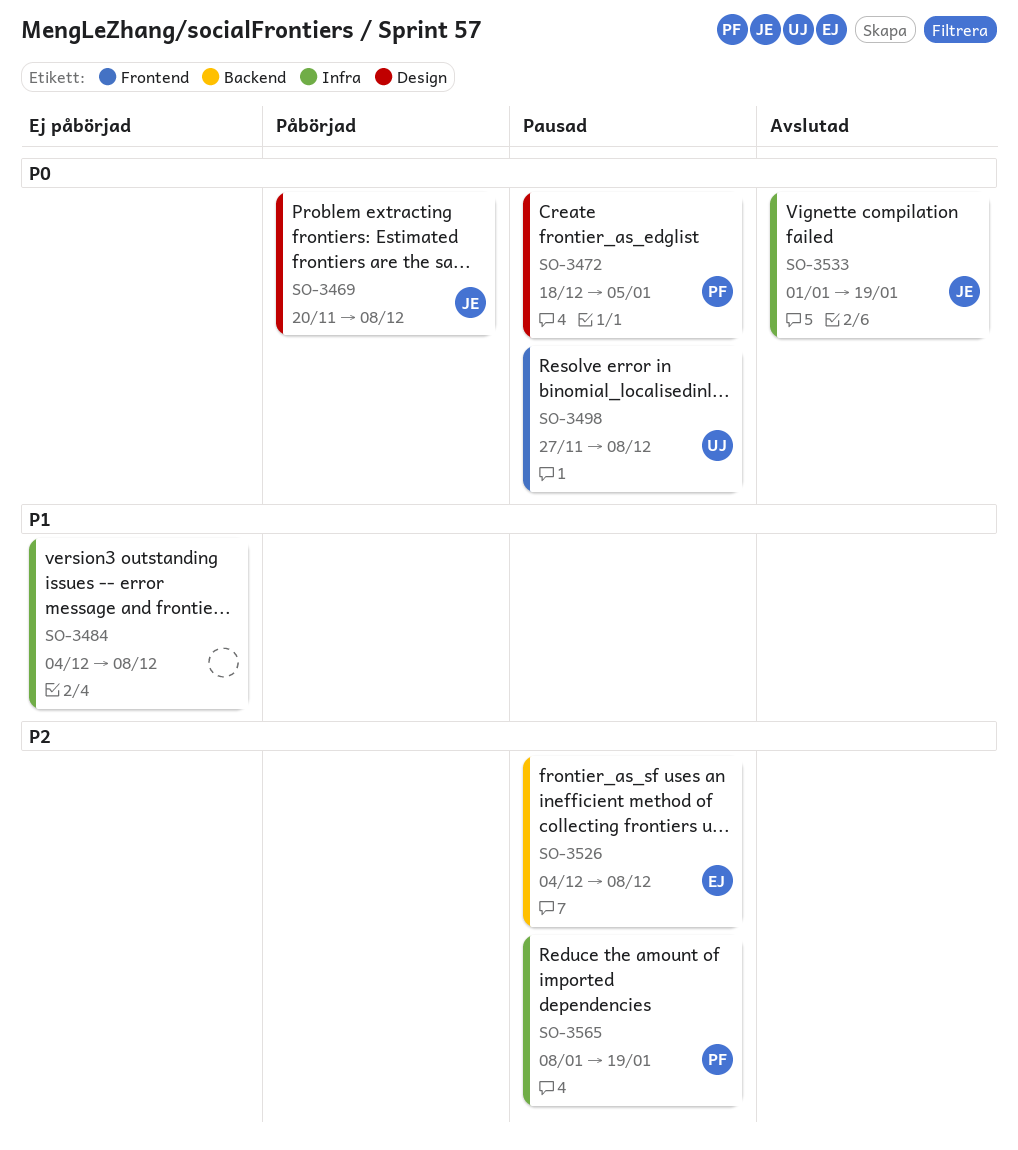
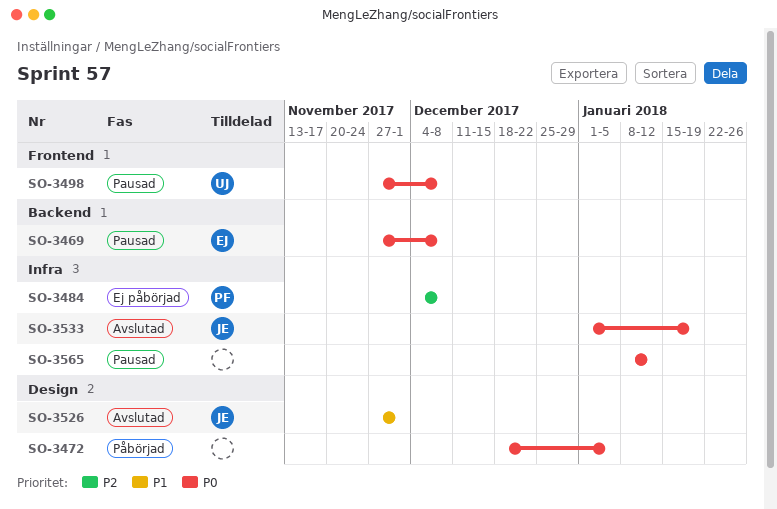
SO-3469, status: Påbörjad -> Pausad
SO-3469, owner: JE -> EJ
SO-3469, label: Design -> Backend
SO-3469, start: Nov 20 -> Nov 27
SO-3472, status: Pausad -> Påbörjad
SO-3472, owner: PF -> none
SO-3484, owner: none -> PF
SO-3484, priority: P1 -> P2
SO-3526, status: Pausad -> Avslutad
SO-3526, owner: EJ -> JE
SO-3526, priority: P2 -> P1
SO-3526, label: Backend -> Design
SO-3526, start: Dec 4 -> Nov 27
SO-3526, due: Dec 8 -> Dec 1
SO-3565, owner: PF -> none
SO-3565, priority: P2 -> P0
SO-3565, due: Jan 19 -> Jan 12

